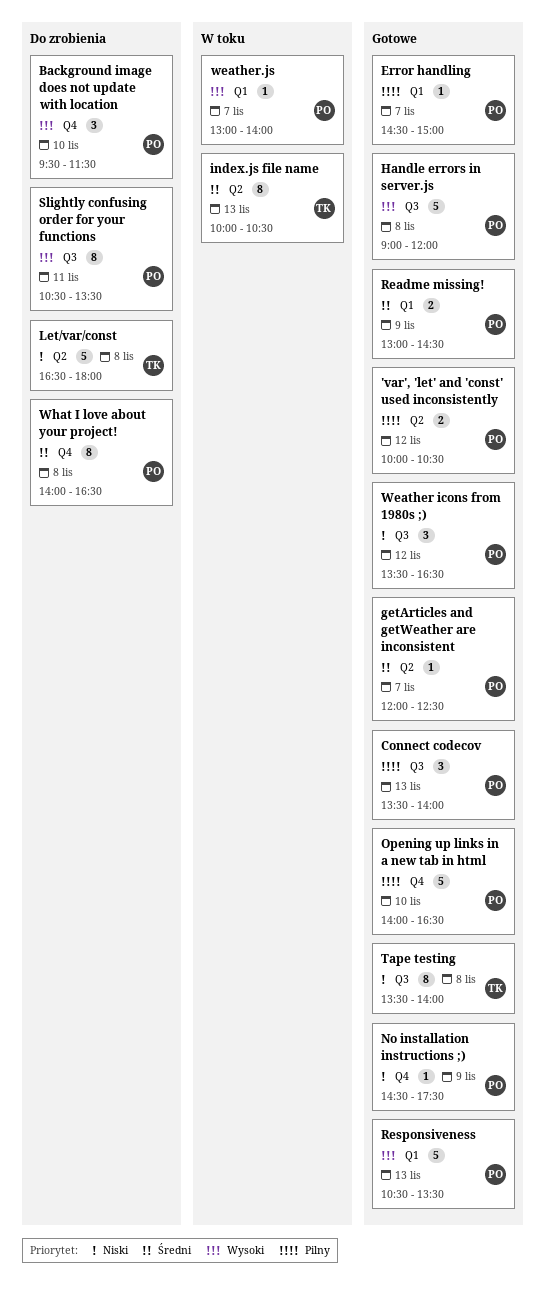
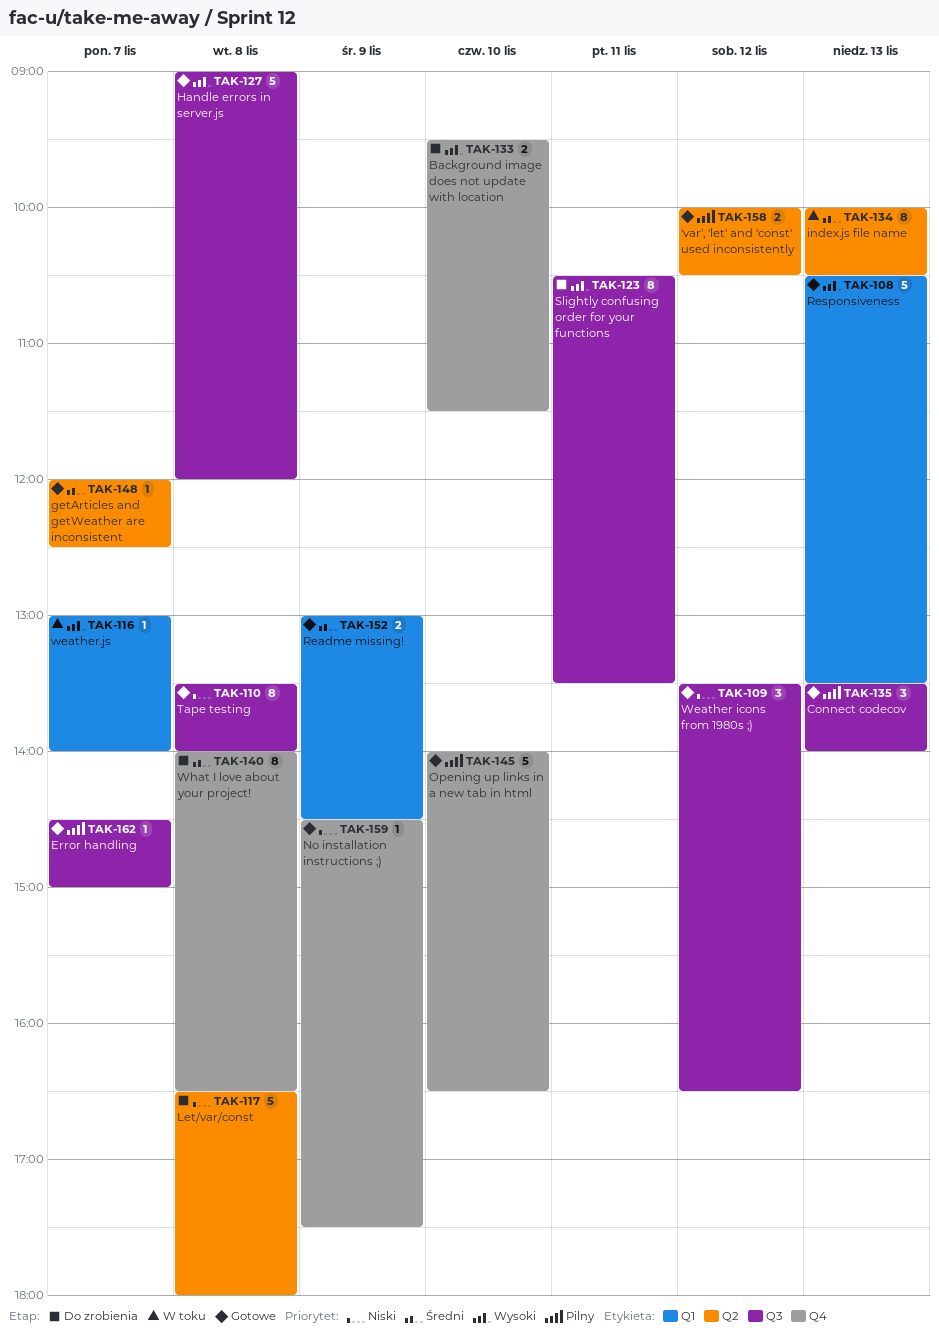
Background image does not update with location, estimate: 3 -> 2
Error handling, label: Q1 -> Q3

